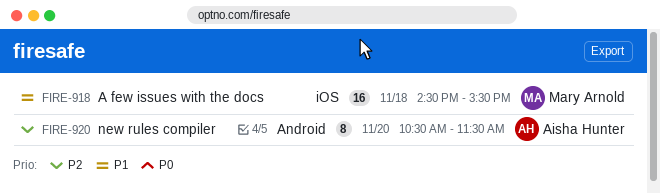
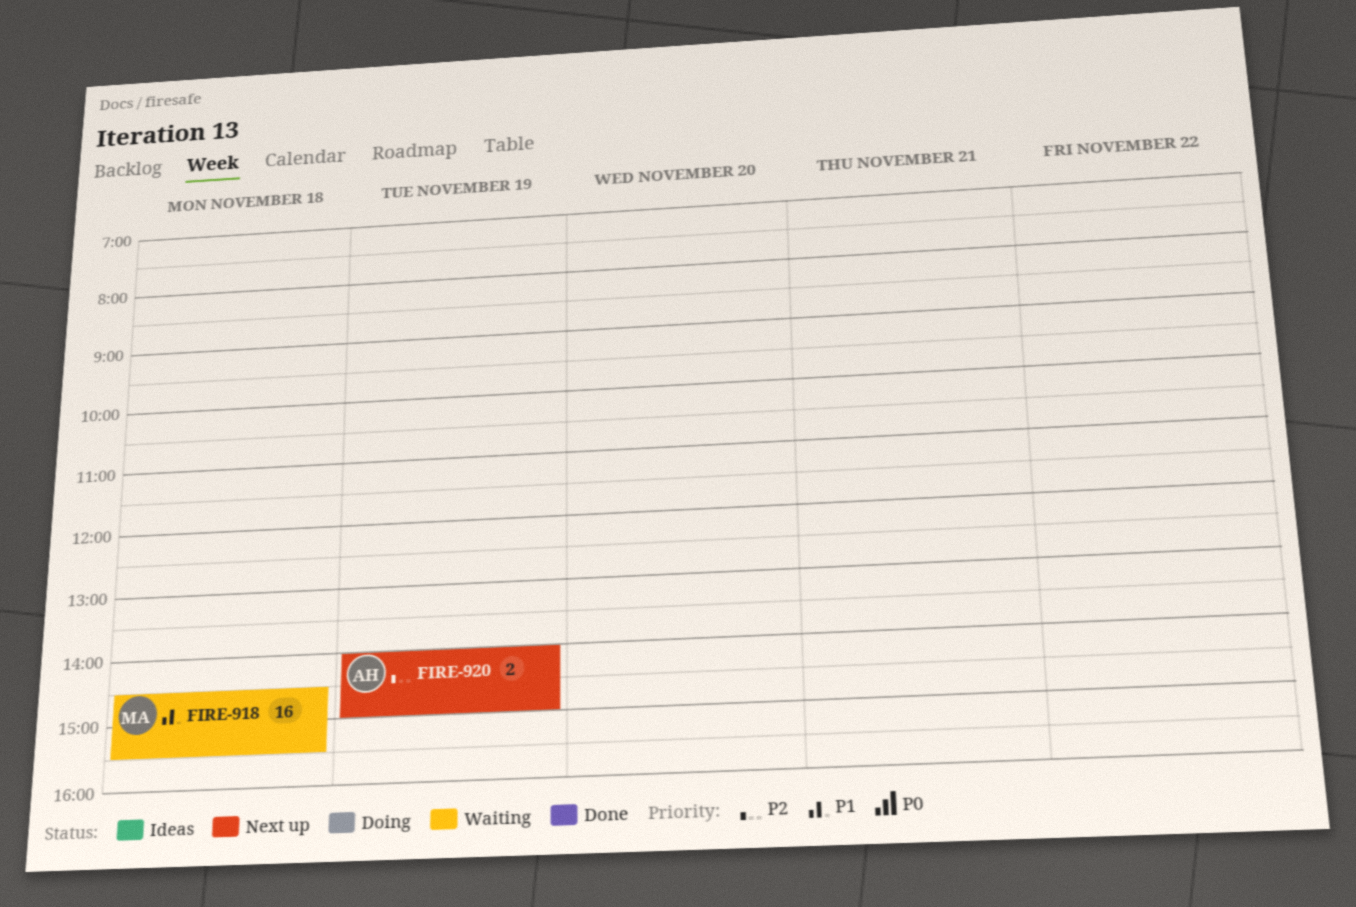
FIRE-920, estimate: 8 -> 2
FIRE-920, day: Nov 20 -> Nov 19
FIRE-920, begins: 10:30 -> 14:00
FIRE-920, ends: 11:30 -> 15:00

